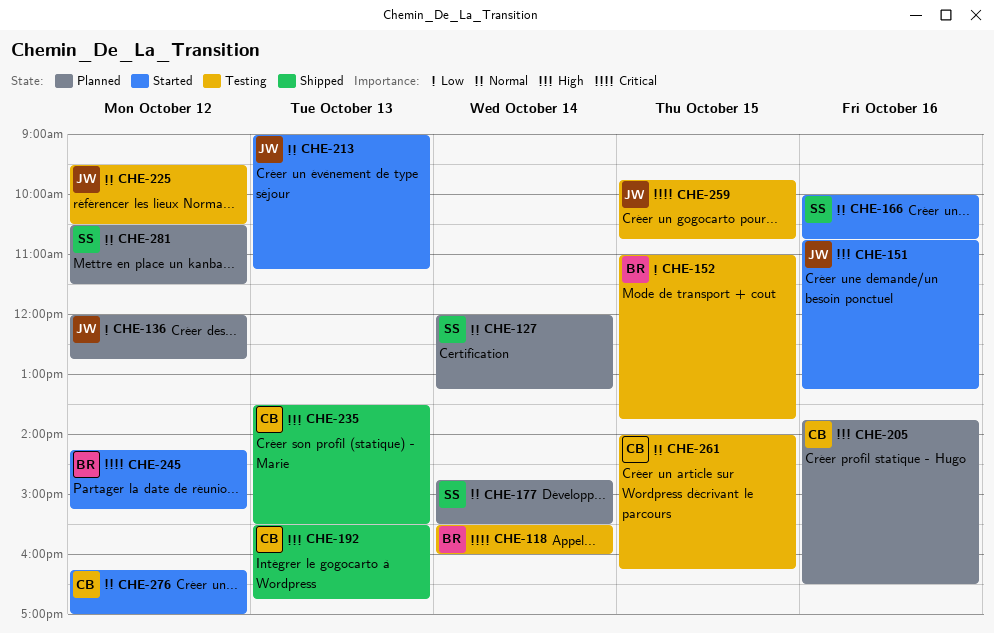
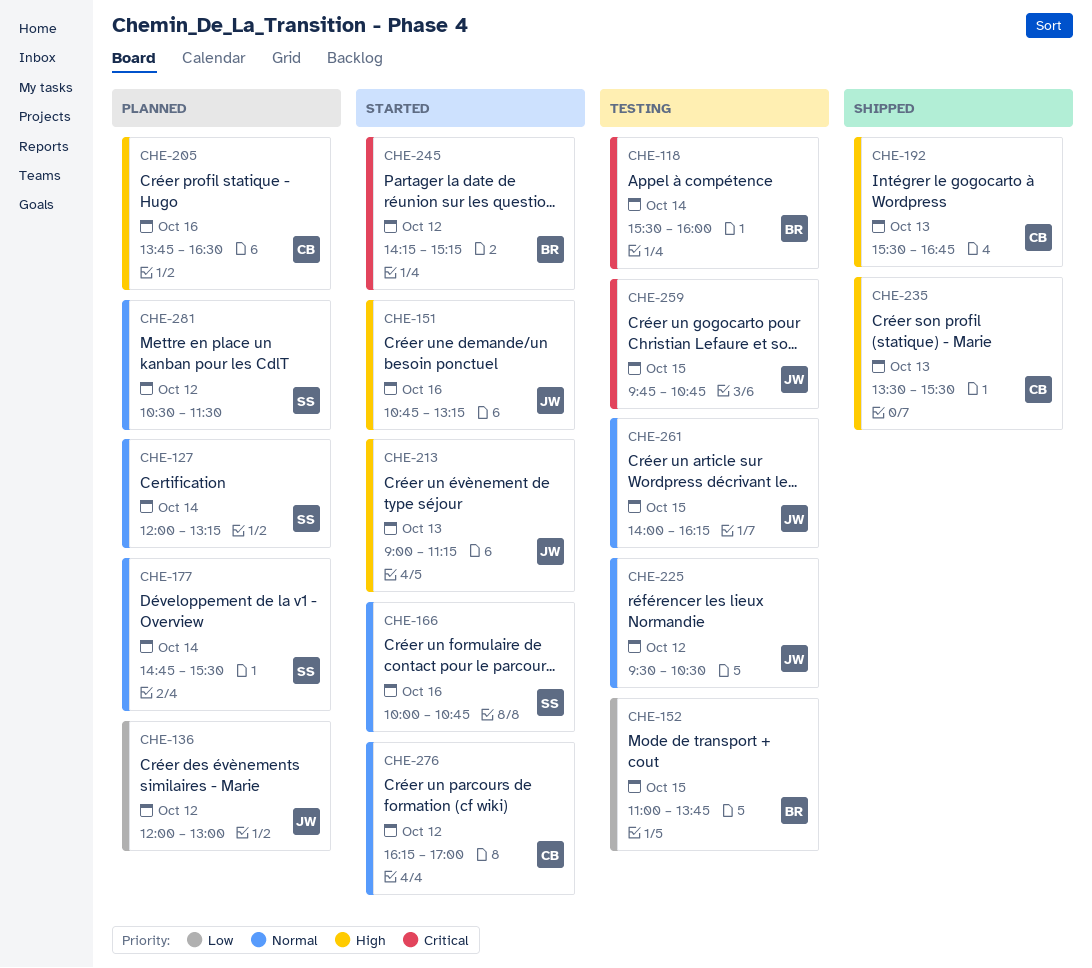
CHE-136, ends: 12:45 -> 13:00
CHE-213, priority: Normal -> High
CHE-261, owner: CB -> JW

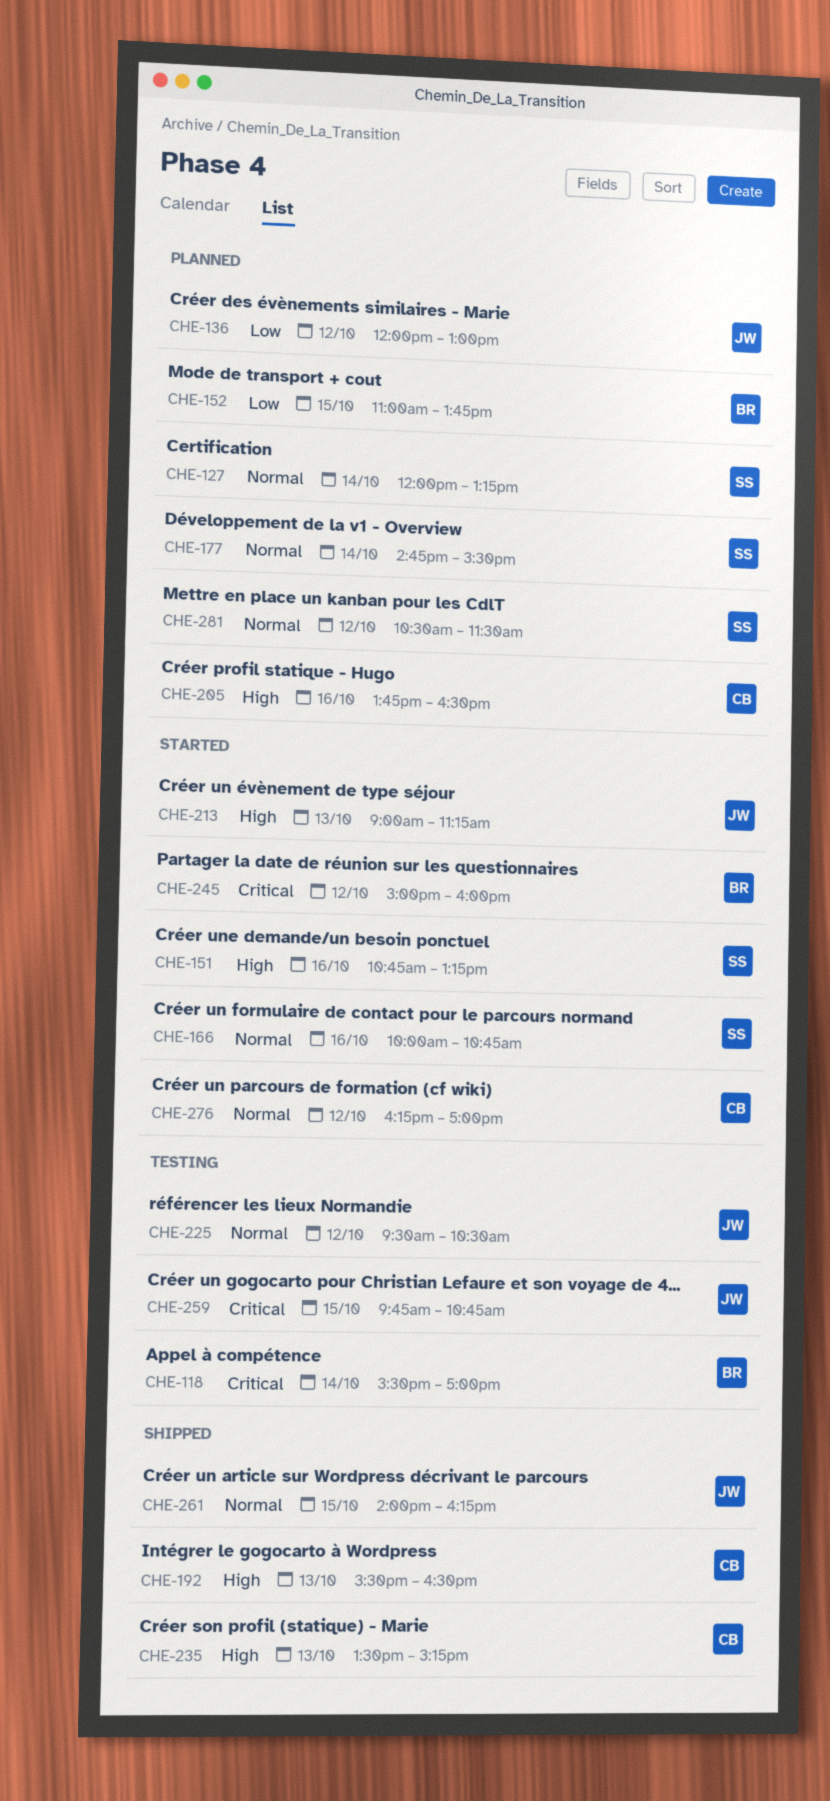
CHE-118, ends: 16:00 -> 17:00
CHE-151, owner: JW -> SS
CHE-152, status: Testing -> Planned
CHE-192, ends: 16:45 -> 16:30
CHE-235, ends: 15:30 -> 15:15
CHE-245, begins: 14:15 -> 15:00
CHE-245, ends: 15:15 -> 16:00
CHE-261, status: Testing -> Shipped

